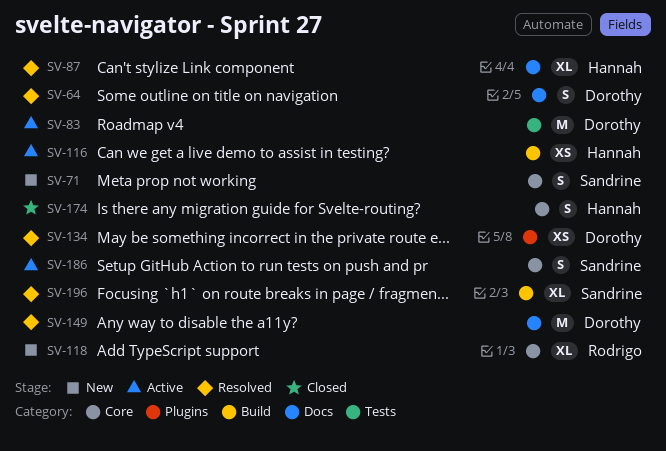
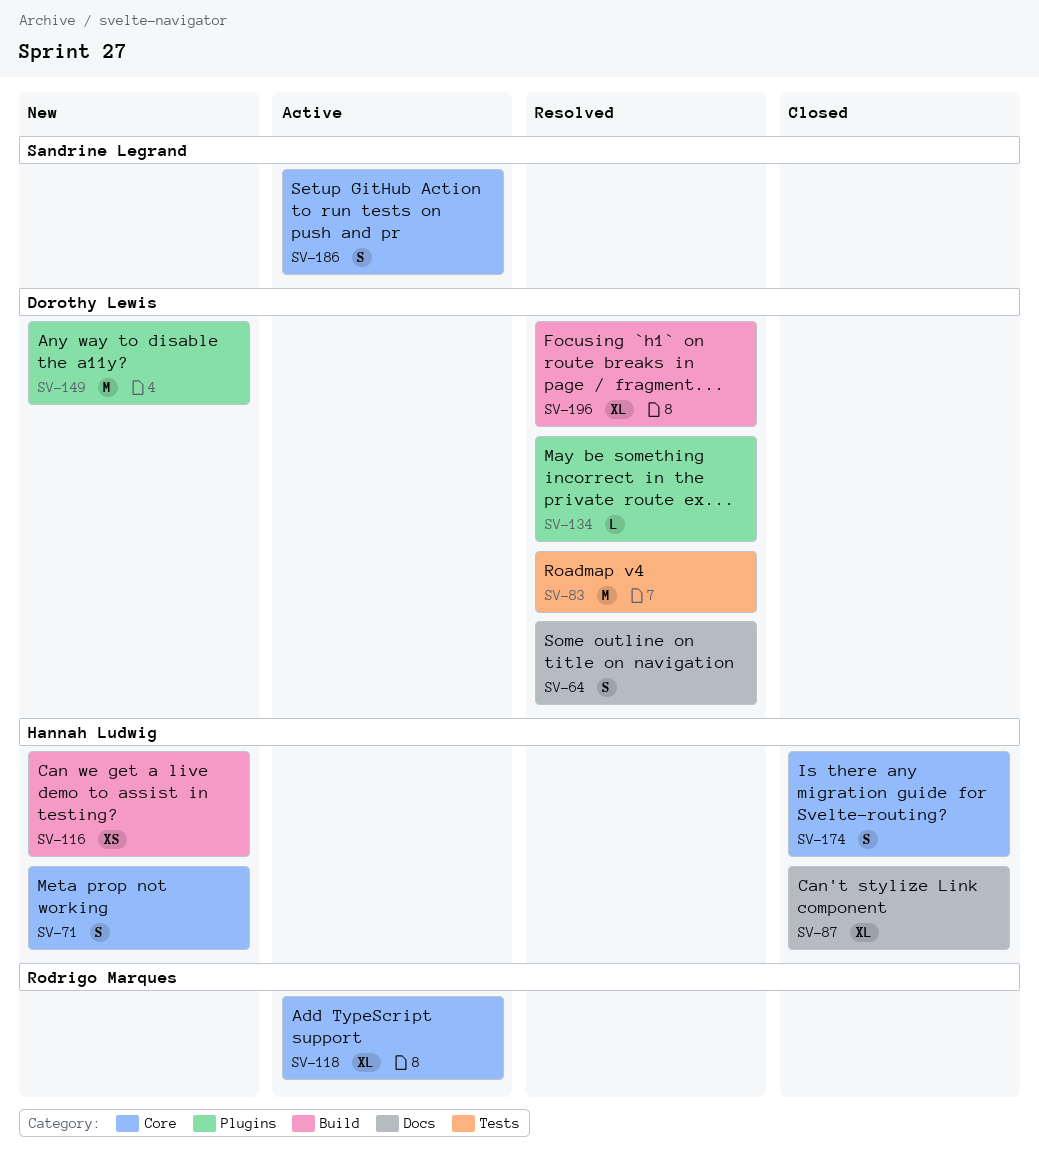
SV-71, owner: Sandrine Legrand -> Hannah Ludwig
SV-83, status: Active -> Resolved
SV-87, status: Resolved -> Closed
SV-116, status: Active -> New
SV-118, status: New -> Active
SV-134, estimate: XS -> L
SV-149, status: Resolved -> New
SV-149, label: Docs -> Plugins
SV-196, owner: Sandrine Legrand -> Dorothy Lewis

